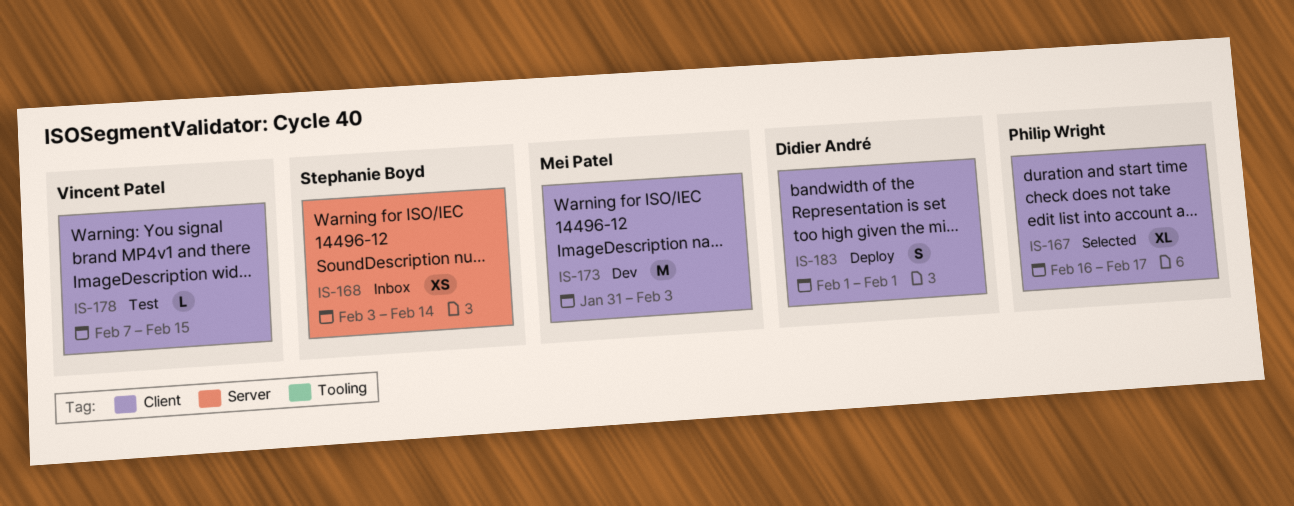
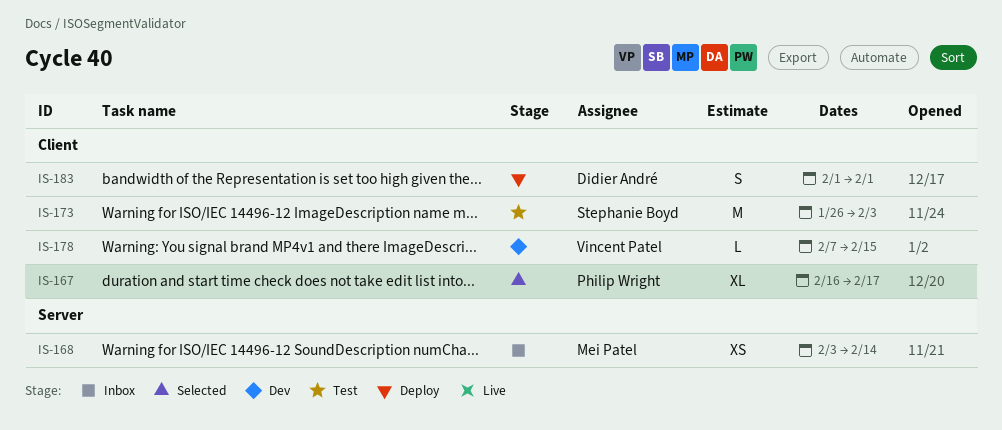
IS-168, owner: Stephanie Boyd -> Mei Patel
IS-173, status: Dev -> Test
IS-173, owner: Mei Patel -> Stephanie Boyd
IS-173, start: Jan 31 -> Jan 26
IS-178, status: Test -> Dev

